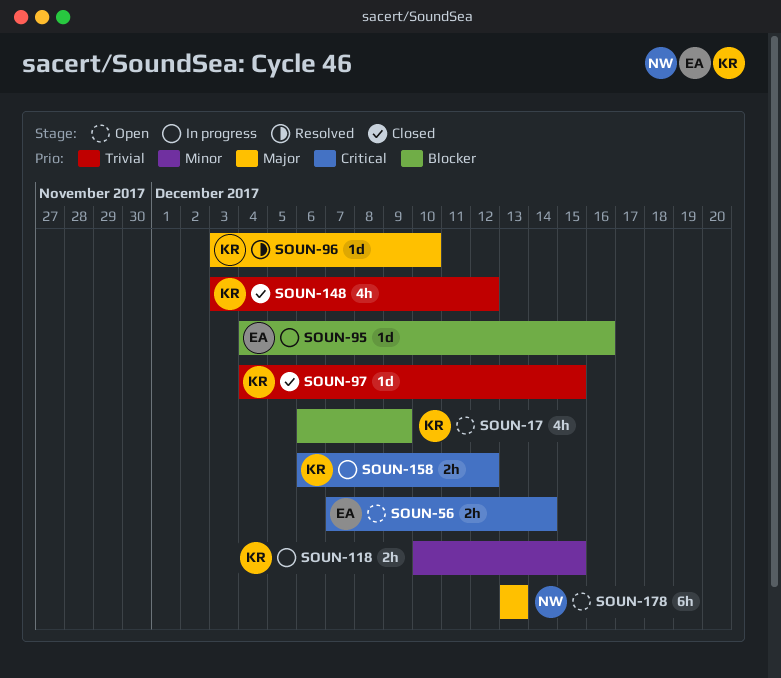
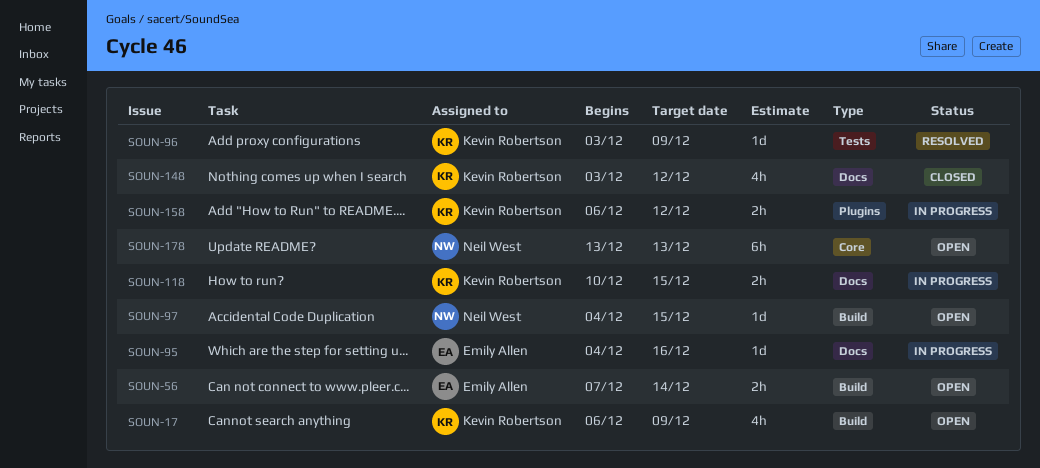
SOUN-96, due: Dec 10 -> Dec 9
SOUN-97, status: Closed -> Open
SOUN-97, owner: Kevin Robertson -> Neil West

